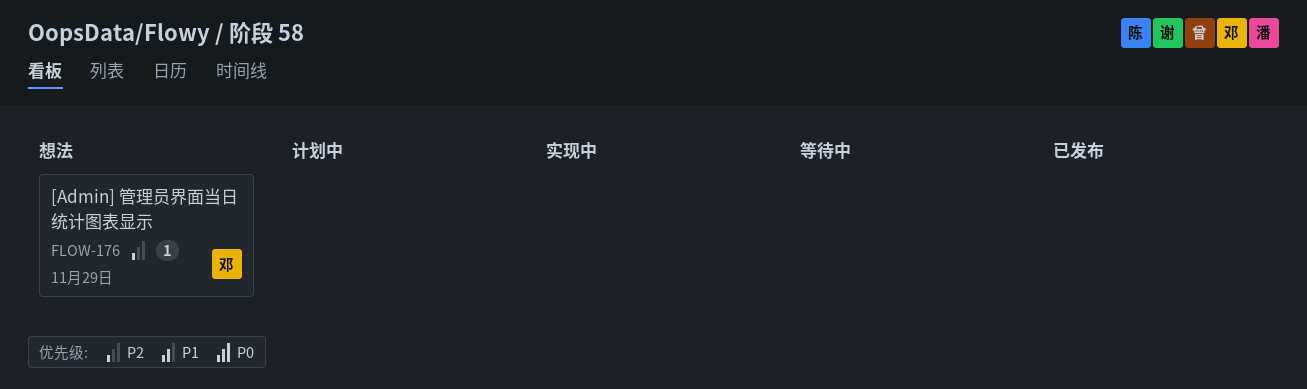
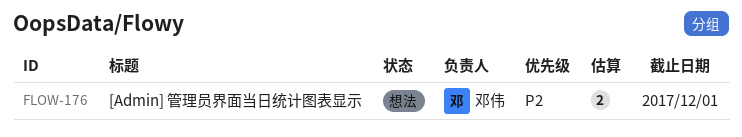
FLOW-176, estimate: 1 -> 2
FLOW-176, due: Nov 29 -> Dec 1

